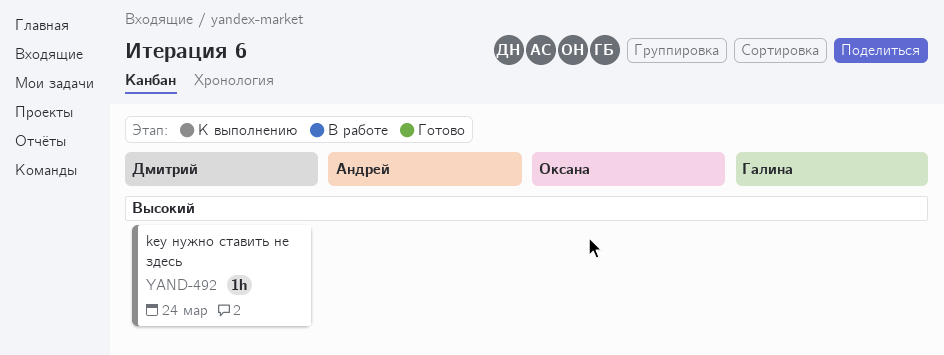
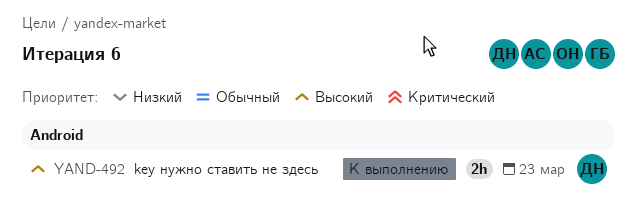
YAND-492, estimate: 1h -> 2h
YAND-492, due: Mar 24 -> Mar 23

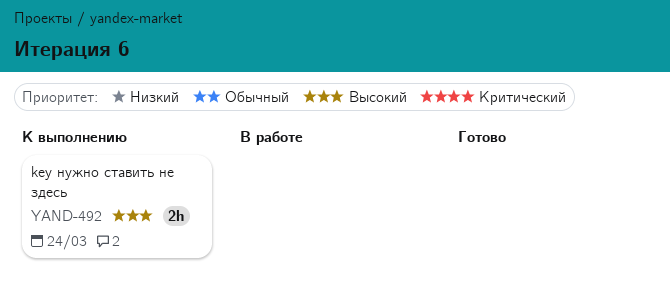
YAND-492, due: Mar 23 -> Mar 24

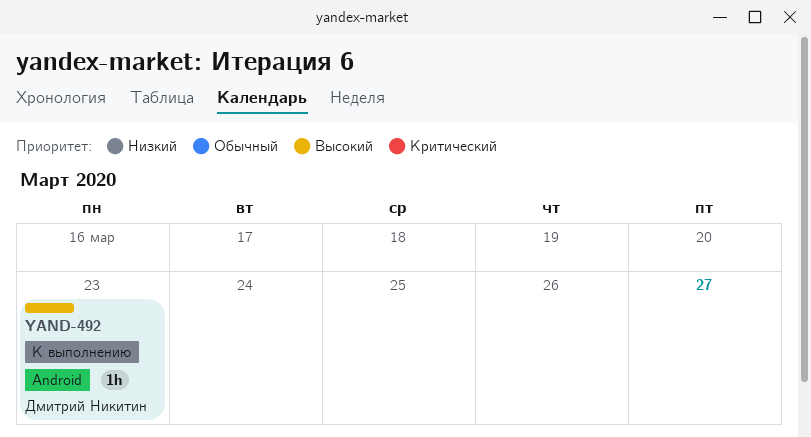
YAND-492, estimate: 2h -> 1h
YAND-492, due: Mar 24 -> Mar 23

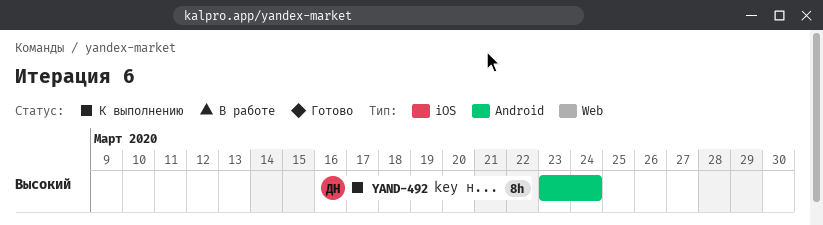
YAND-492, estimate: 1h -> 8h
YAND-492, due: Mar 23 -> Mar 24

